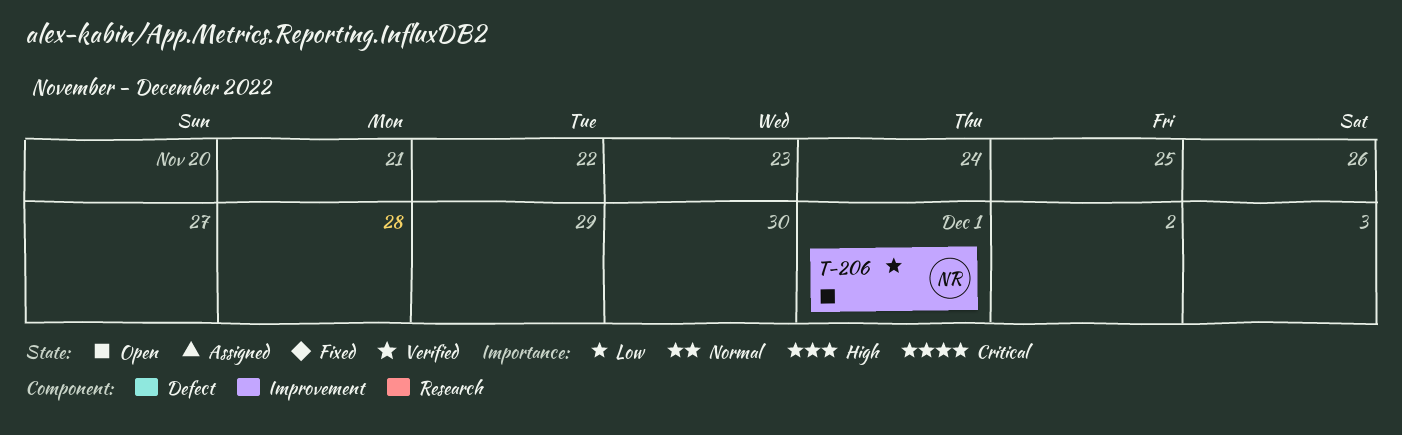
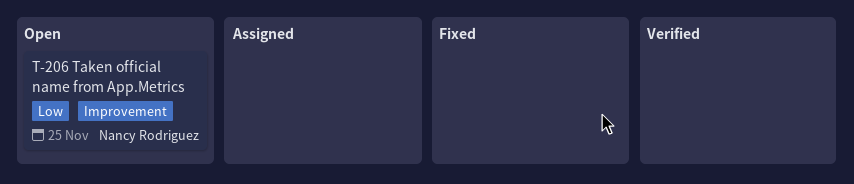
T-206, due: Dec 1 -> Nov 25

